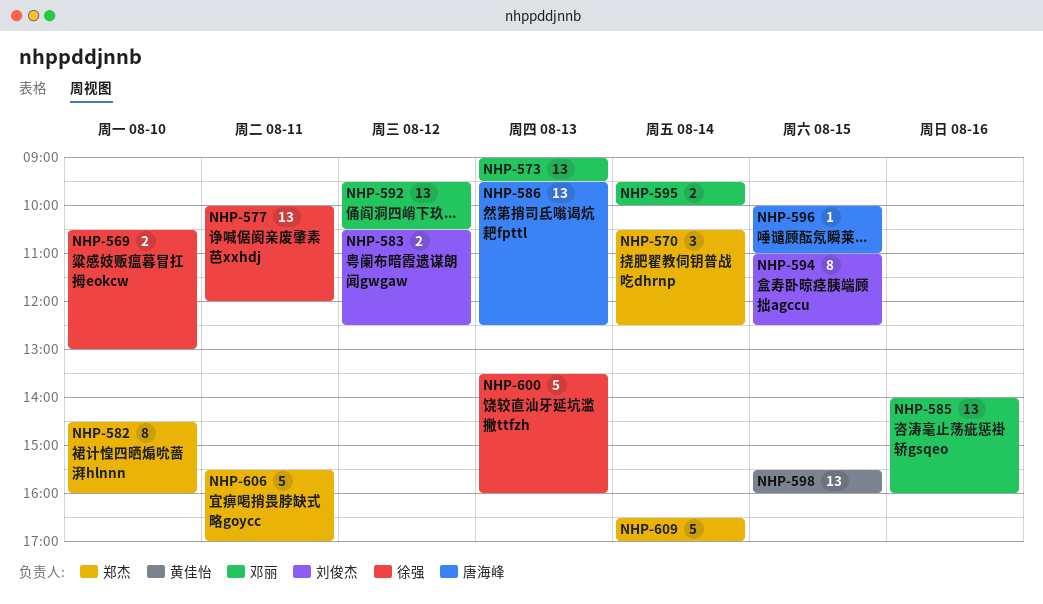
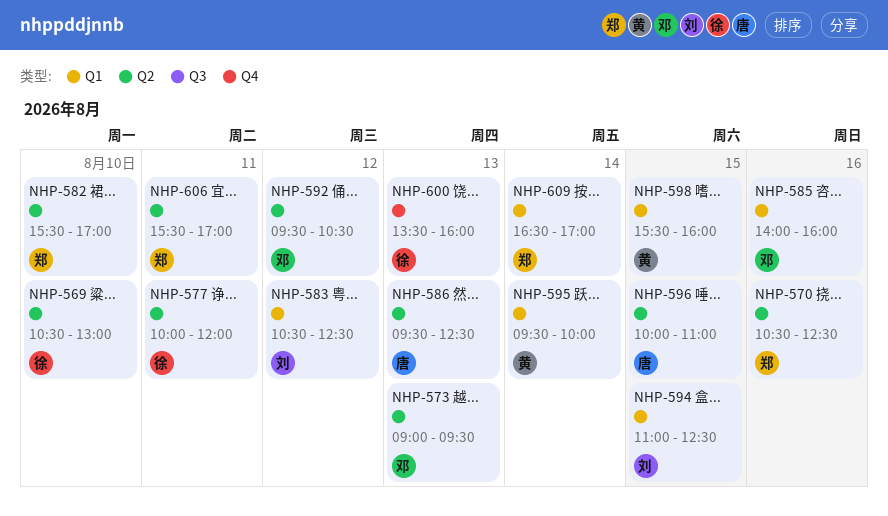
NHP-570, day: Aug 14 -> Aug 16
NHP-582, begins: 14:30 -> 15:30
NHP-582, ends: 16:00 -> 17:00
NHP-595, owner: 邓丽 -> 黄佳怡

